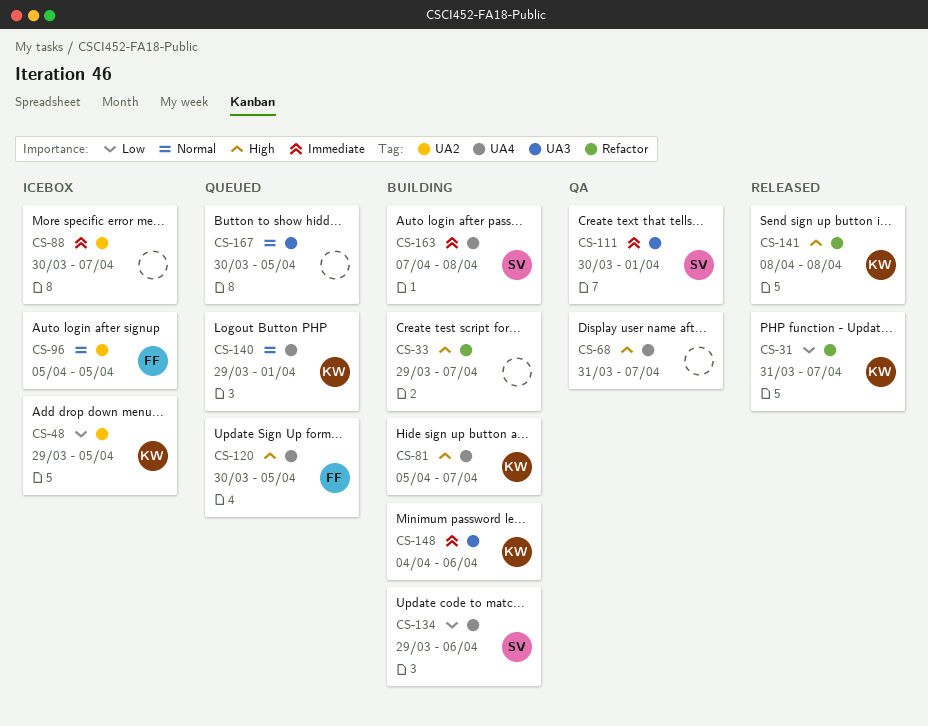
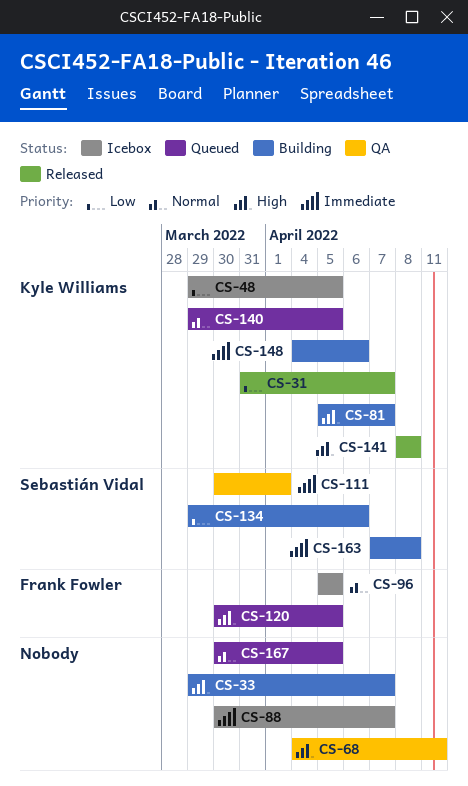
CS-68, start: Mar 31 -> Apr 4
CS-68, due: Apr 7 -> Apr 11
CS-140, due: Apr 1 -> Apr 5

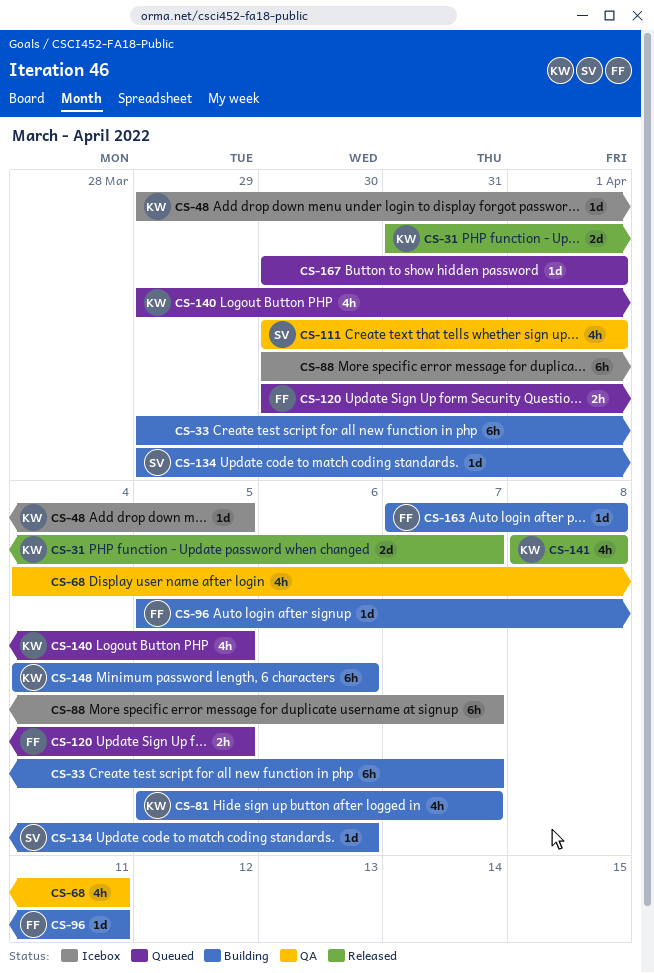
CS-96, status: Icebox -> Building
CS-96, due: Apr 5 -> Apr 11
CS-163, owner: Sebastián Vidal -> Frank Fowler
CS-167, due: Apr 5 -> Apr 1

